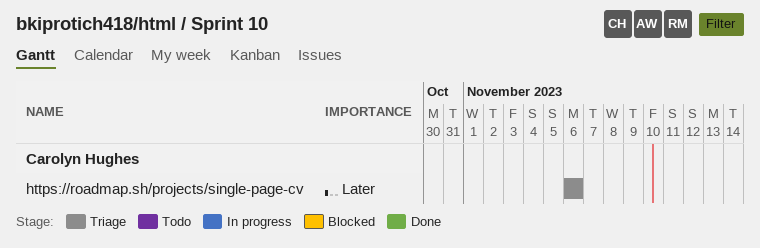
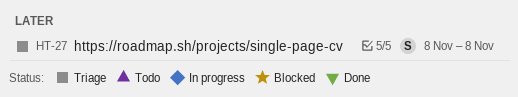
https://roadmap.sh/projects/single-page-cv, start: Nov 6 -> Nov 8
https://roadmap.sh/projects/single-page-cv, due: Nov 6 -> Nov 8

